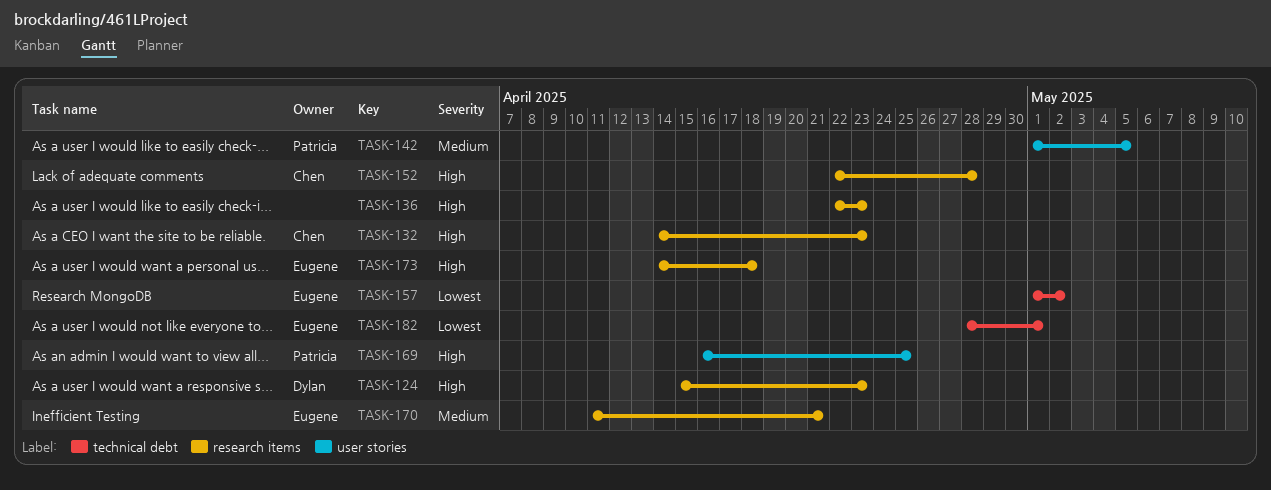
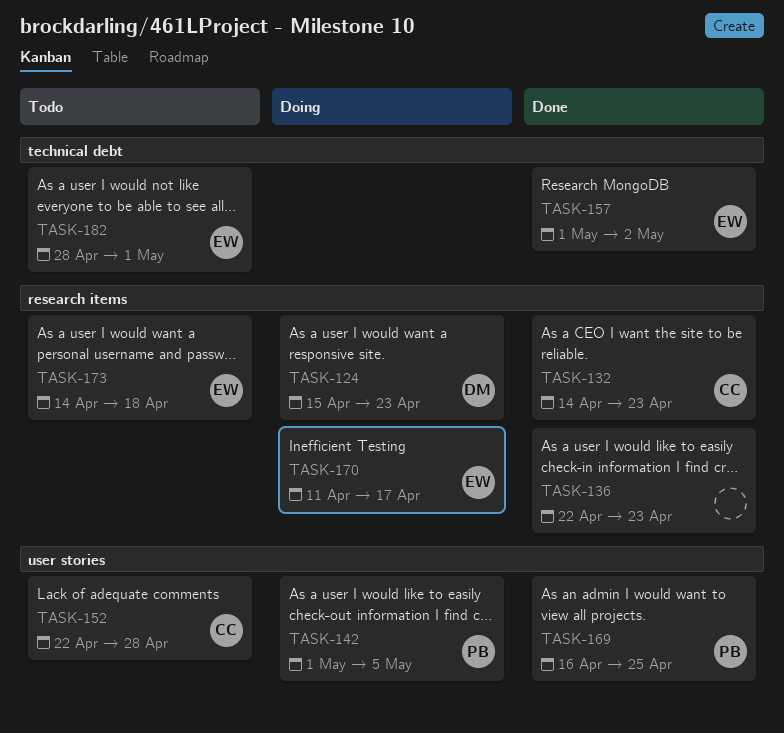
TASK-152, label: research items -> user stories
TASK-170, due: Apr 21 -> Apr 17

